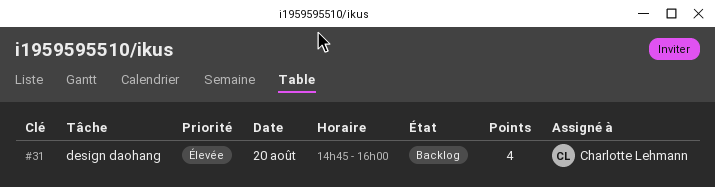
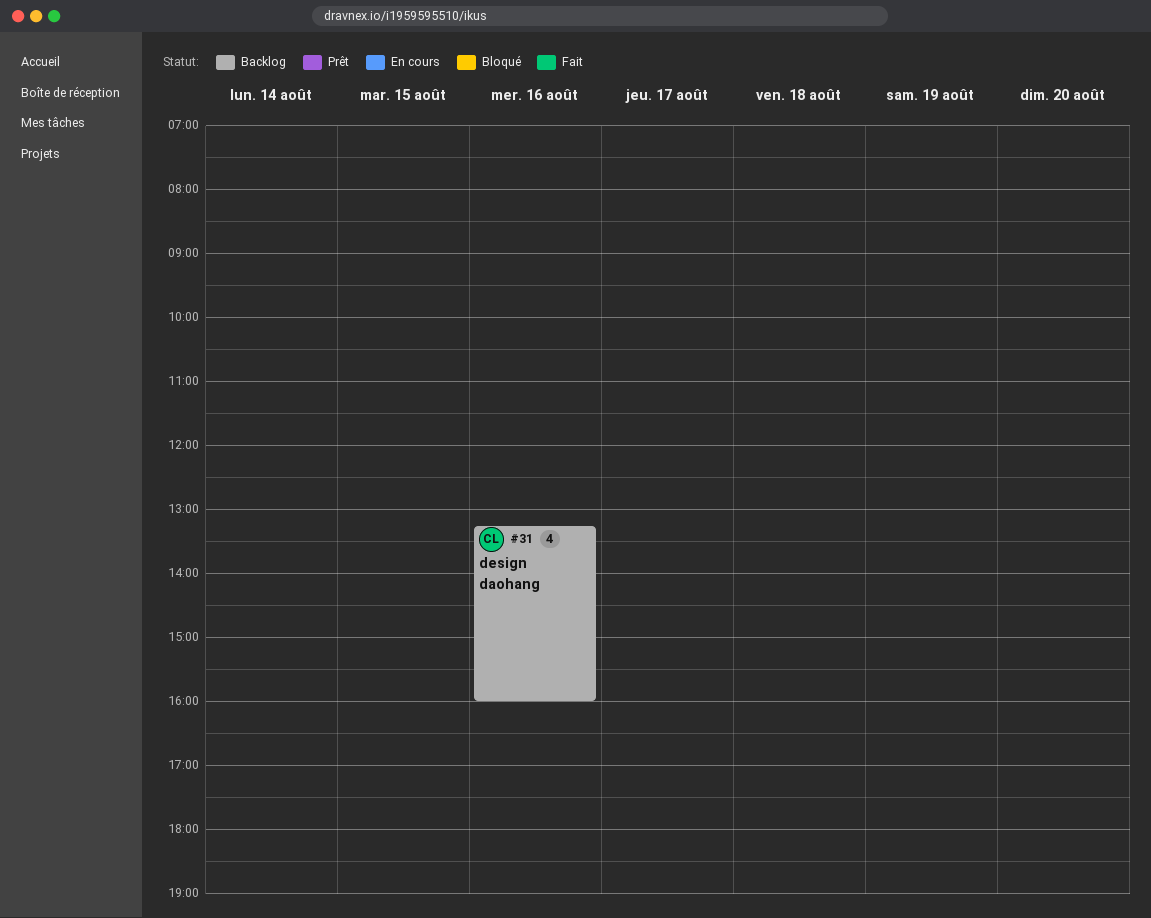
#31, day: Aug 20 -> Aug 16
#31, begins: 14:45 -> 13:15

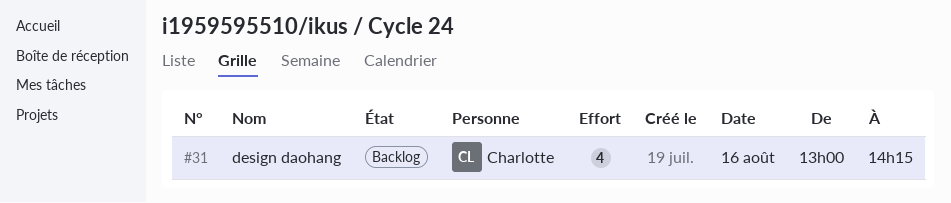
#31, begins: 13:15 -> 13:00
#31, ends: 16:00 -> 14:15

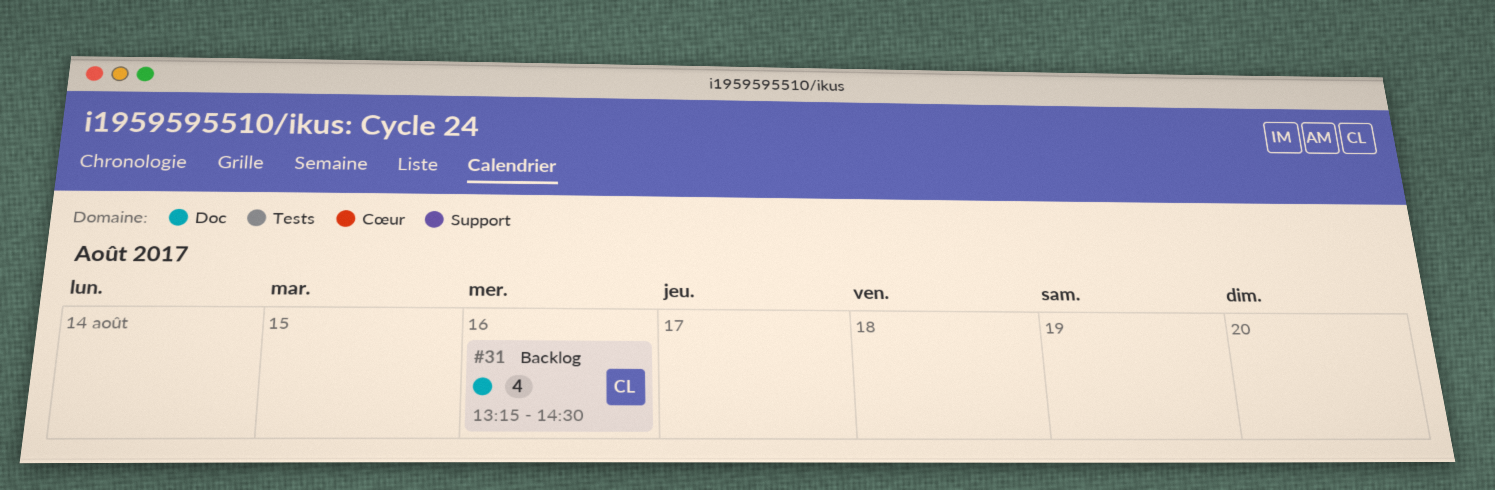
#31, begins: 13:00 -> 13:15
#31, ends: 14:15 -> 14:30

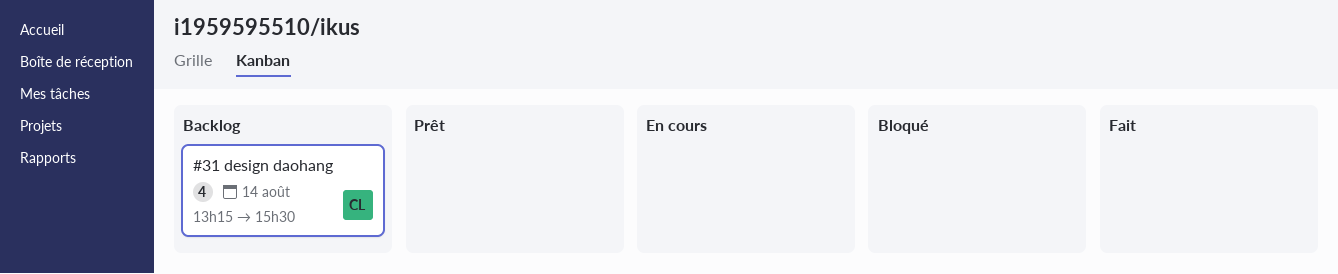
#31, day: Aug 16 -> Aug 14
#31, ends: 14:30 -> 15:30

